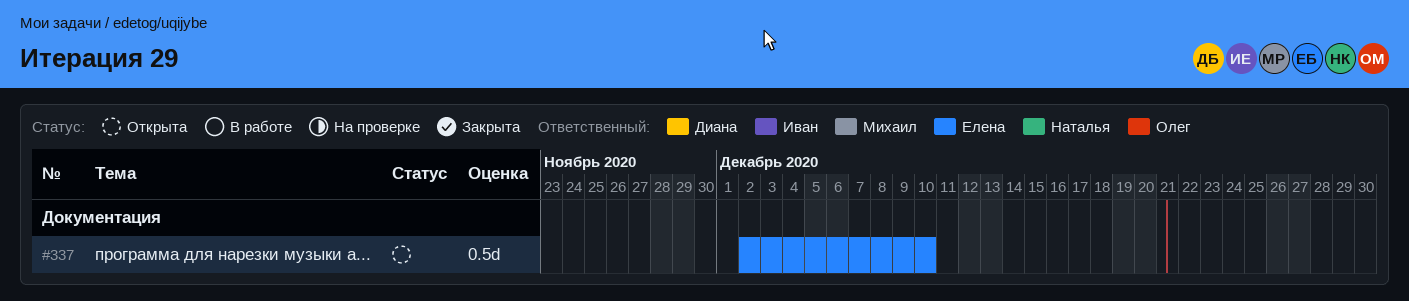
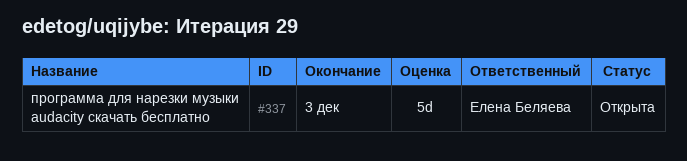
#337, estimate: 0.5d -> 5d
#337, due: Dec 10 -> Dec 3

